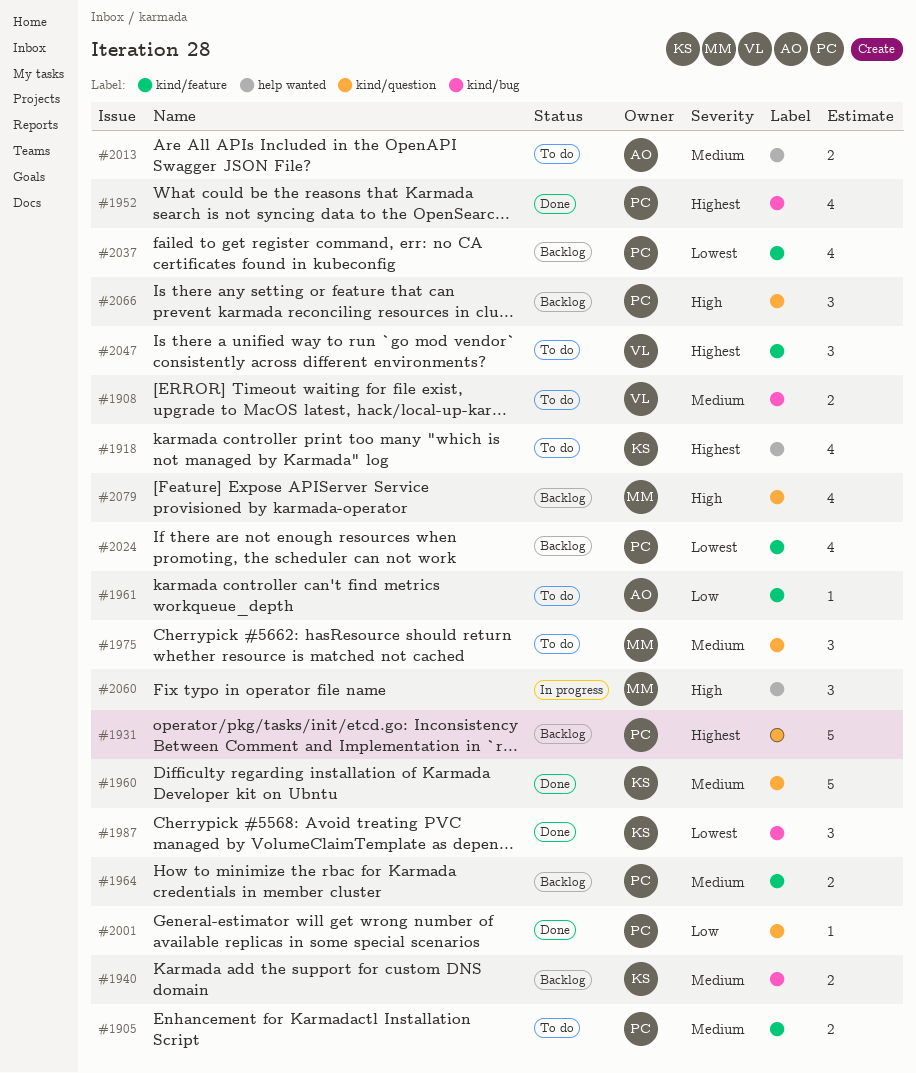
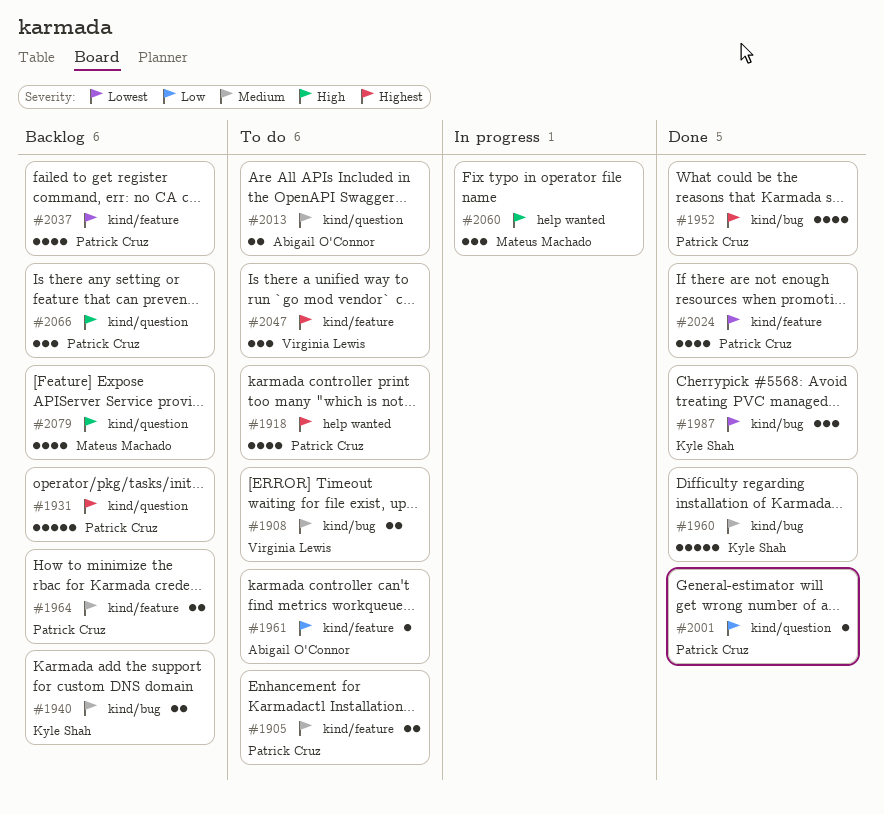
#1918, owner: Kyle Shah -> Patrick Cruz
#1960, label: kind/question -> kind/bug
#1975: present -> none
#2013, label: help wanted -> kind/question
#2024, status: Backlog -> Done

